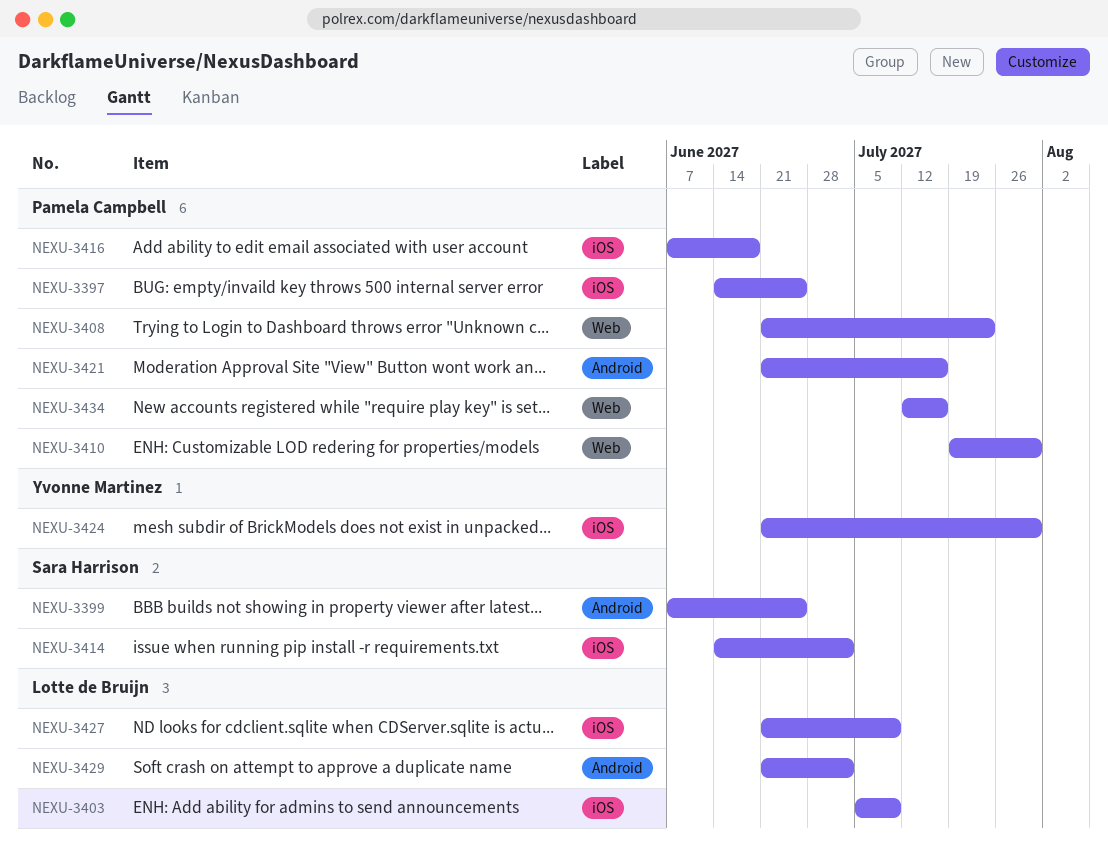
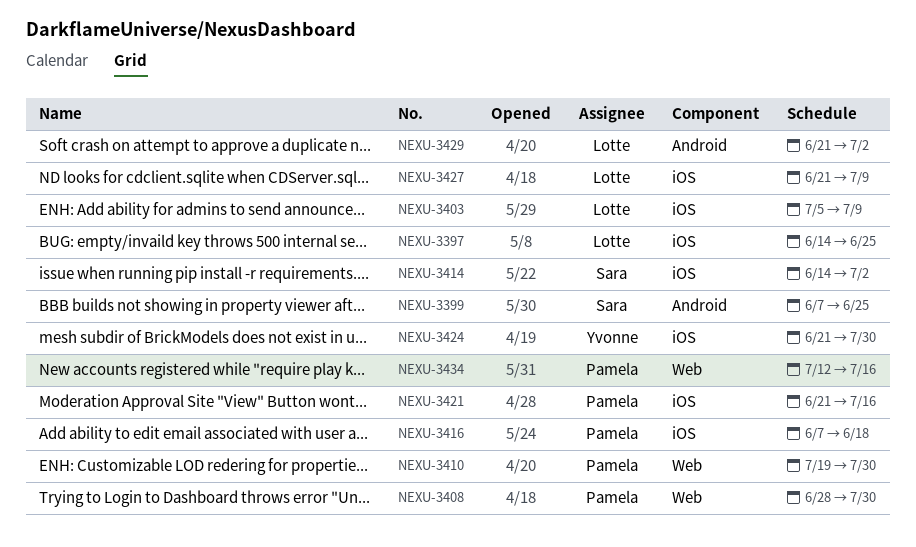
NEXU-3397, owner: Pamela Campbell -> Lotte de Bruijn
NEXU-3408, start: Jun 21 -> Jun 28
NEXU-3408, due: Jul 23 -> Jul 30
NEXU-3421, label: Android -> iOS

